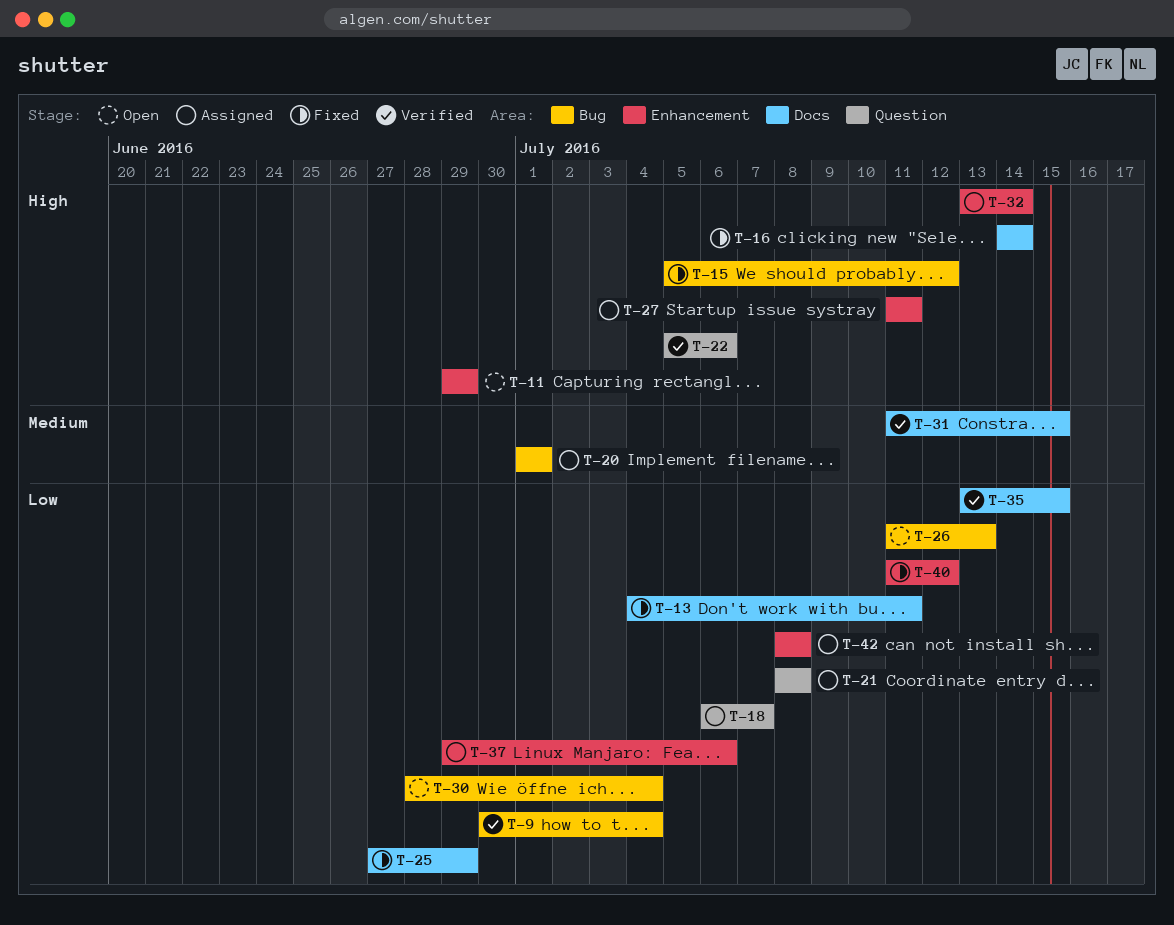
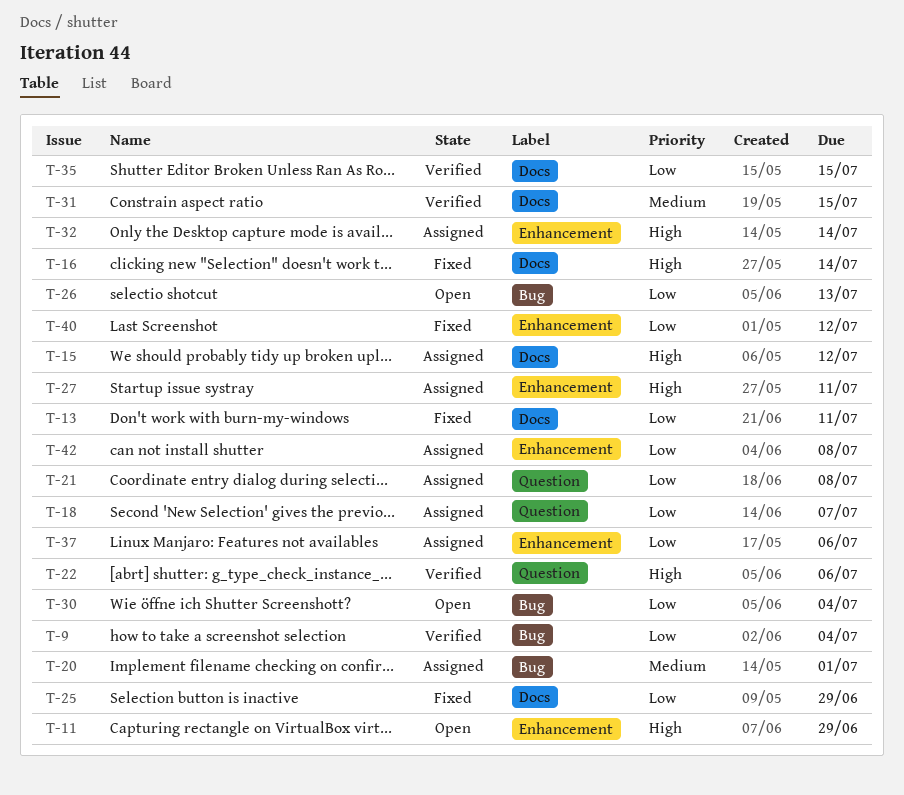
T-15, status: Fixed -> Assigned
T-15, label: Bug -> Docs

